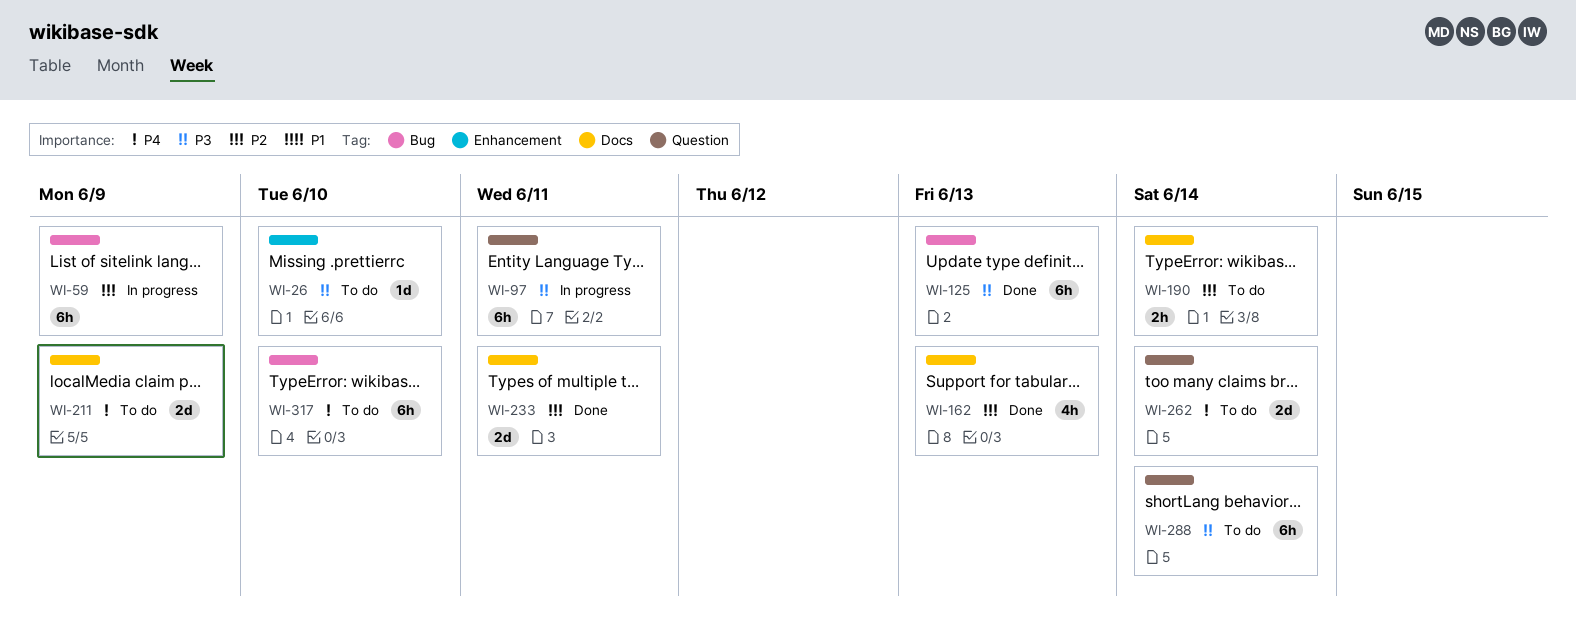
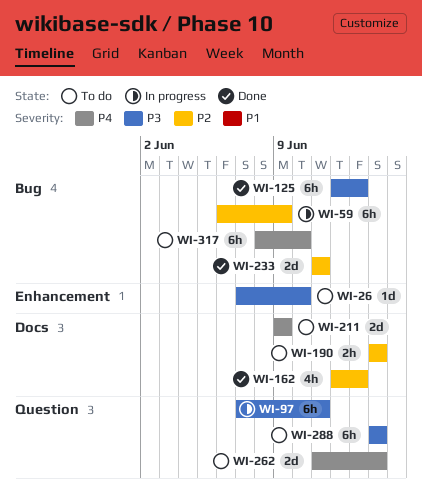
WI-233, label: Docs -> Bug

